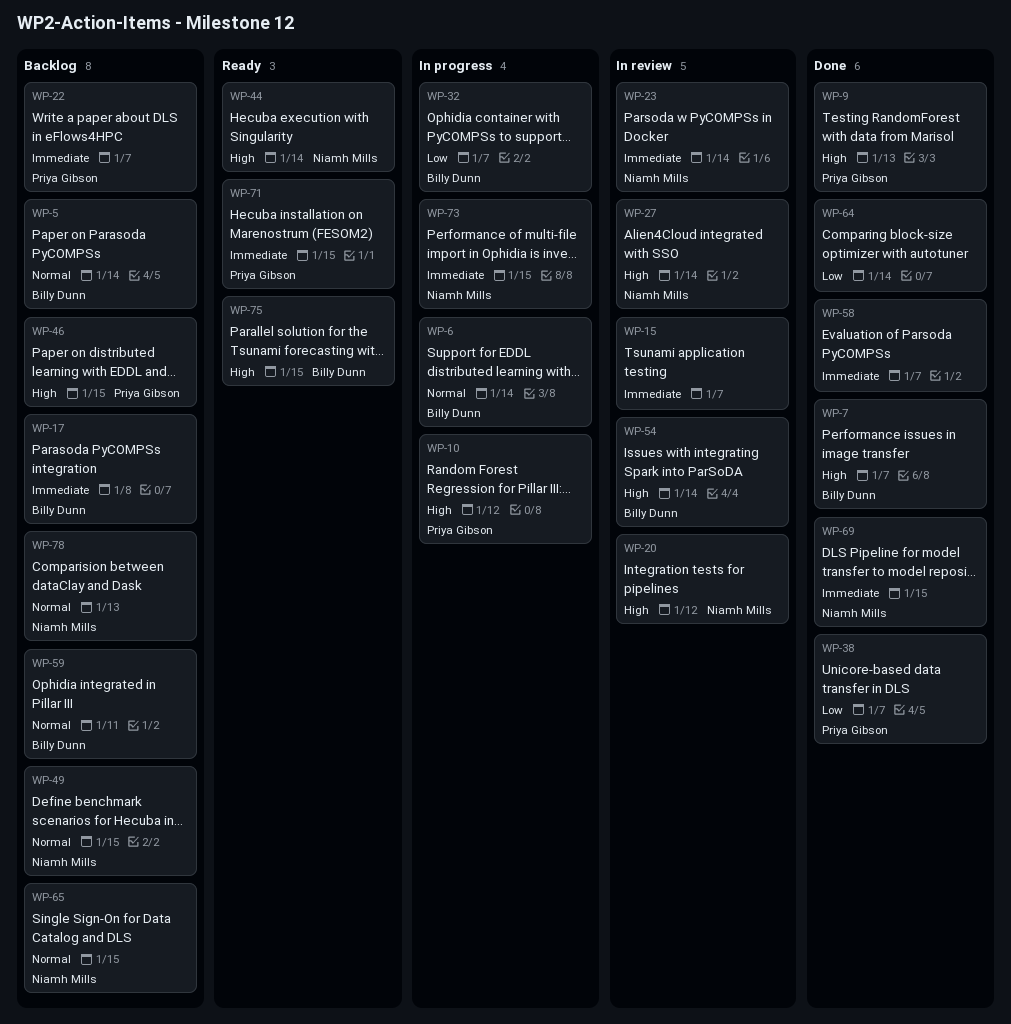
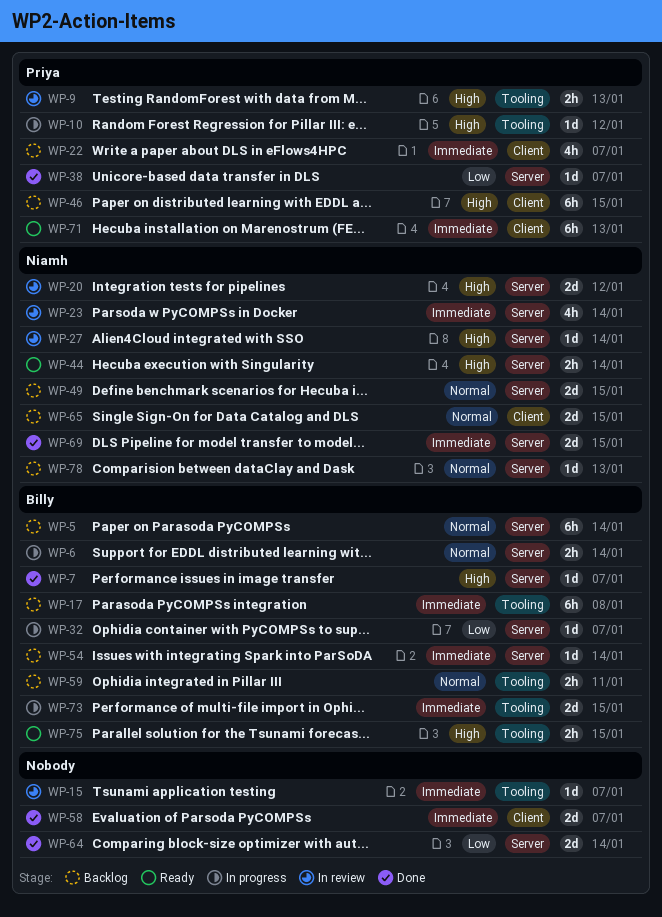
WP-9, status: Done -> In review
WP-54, status: In review -> Backlog
WP-54, priority: High -> Immediate
WP-71, due: Jan 15 -> Jan 13
WP-73, owner: Niamh Mills -> Billy Dunn

